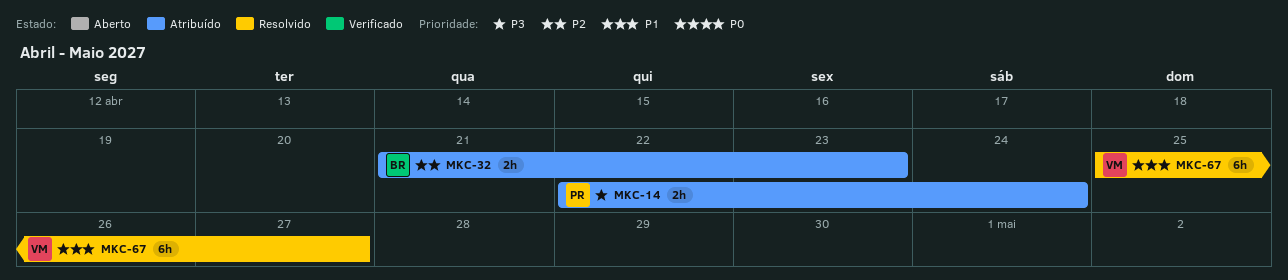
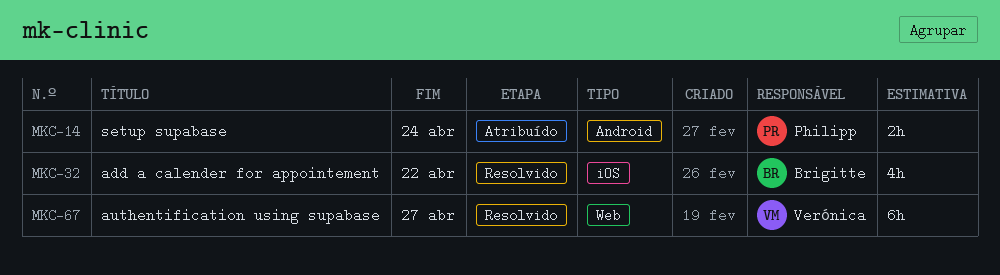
MKC-32, status: Atribuído -> Resolvido
MKC-32, estimate: 2h -> 4h
MKC-32, due: Apr 23 -> Apr 22

